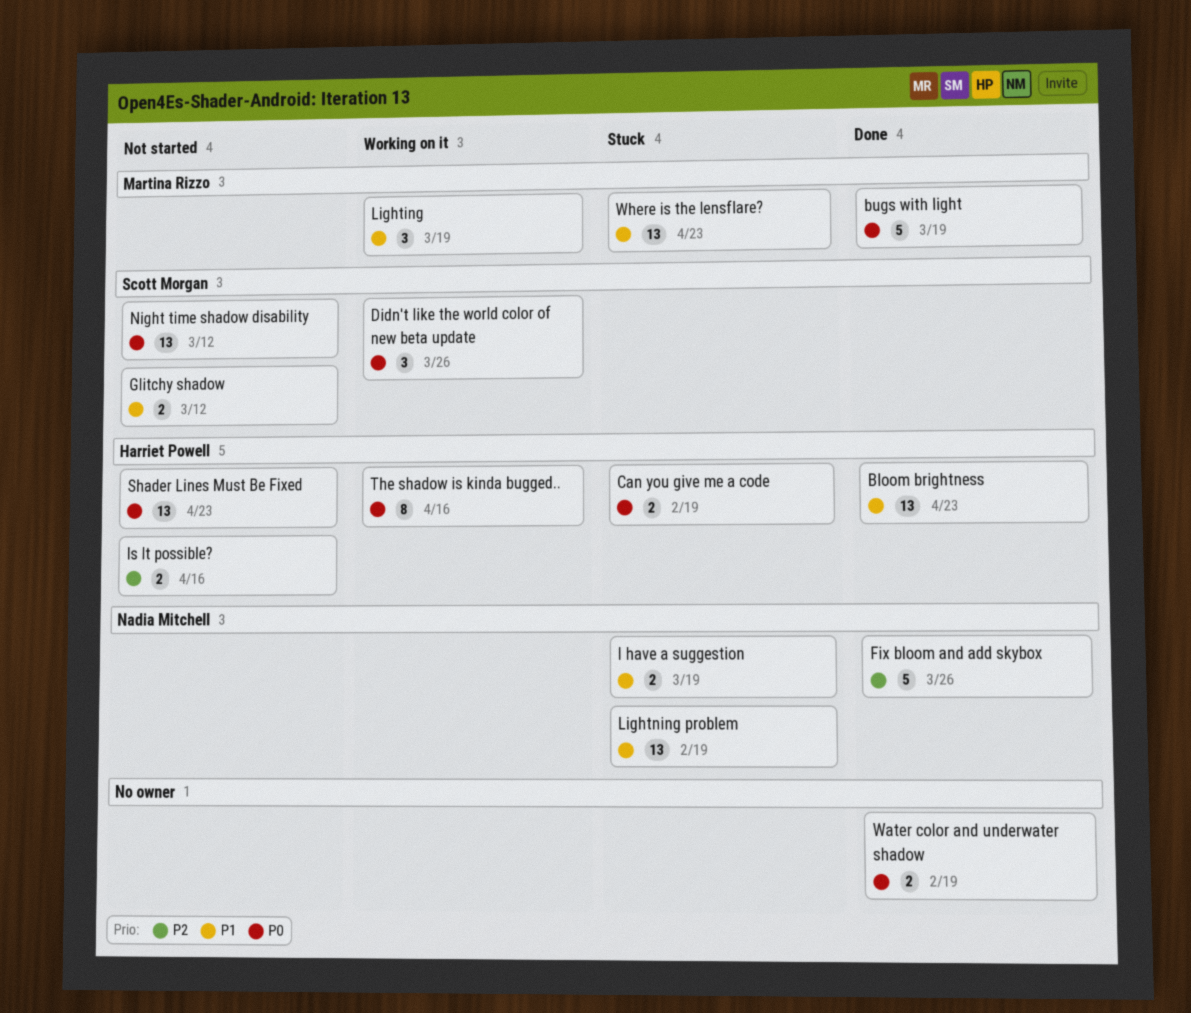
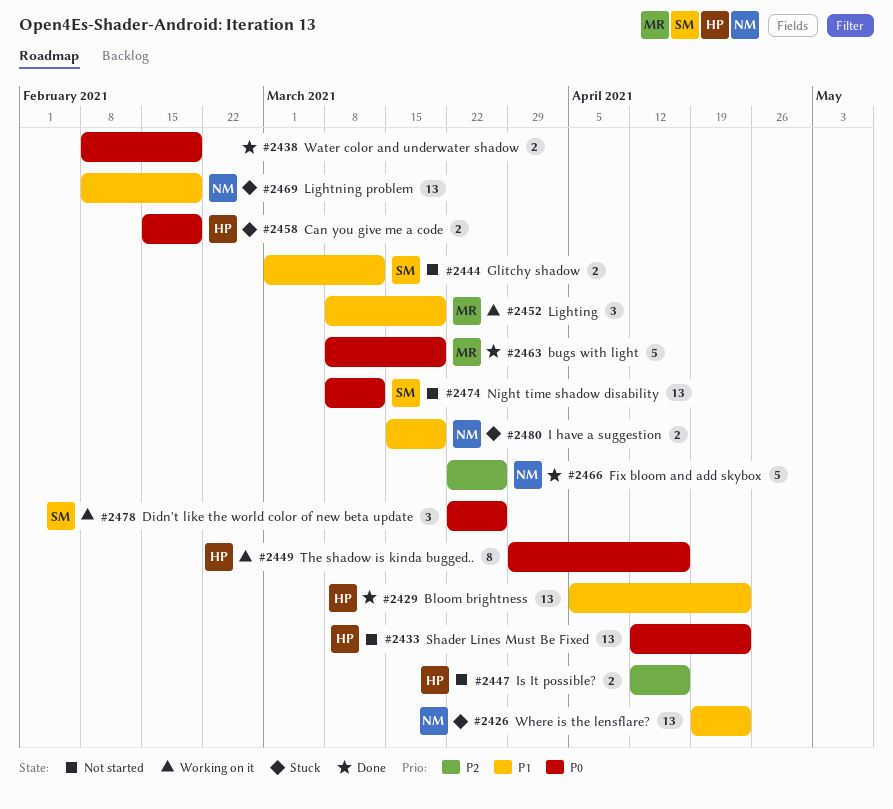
Where is the lensflare?, owner: Martina Rizzo -> Nadia Mitchell

